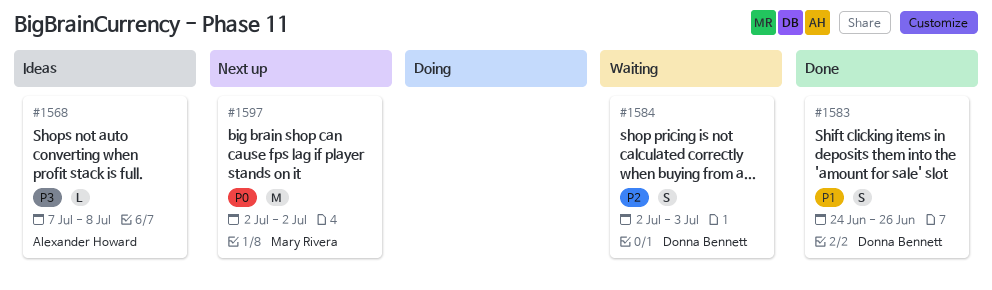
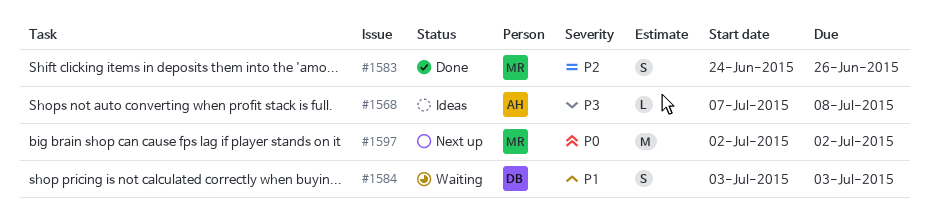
#1583, owner: Donna Bennett -> Mary Rivera
#1583, priority: P1 -> P2
#1584, priority: P2 -> P1
#1584, start: Jul 2 -> Jul 3

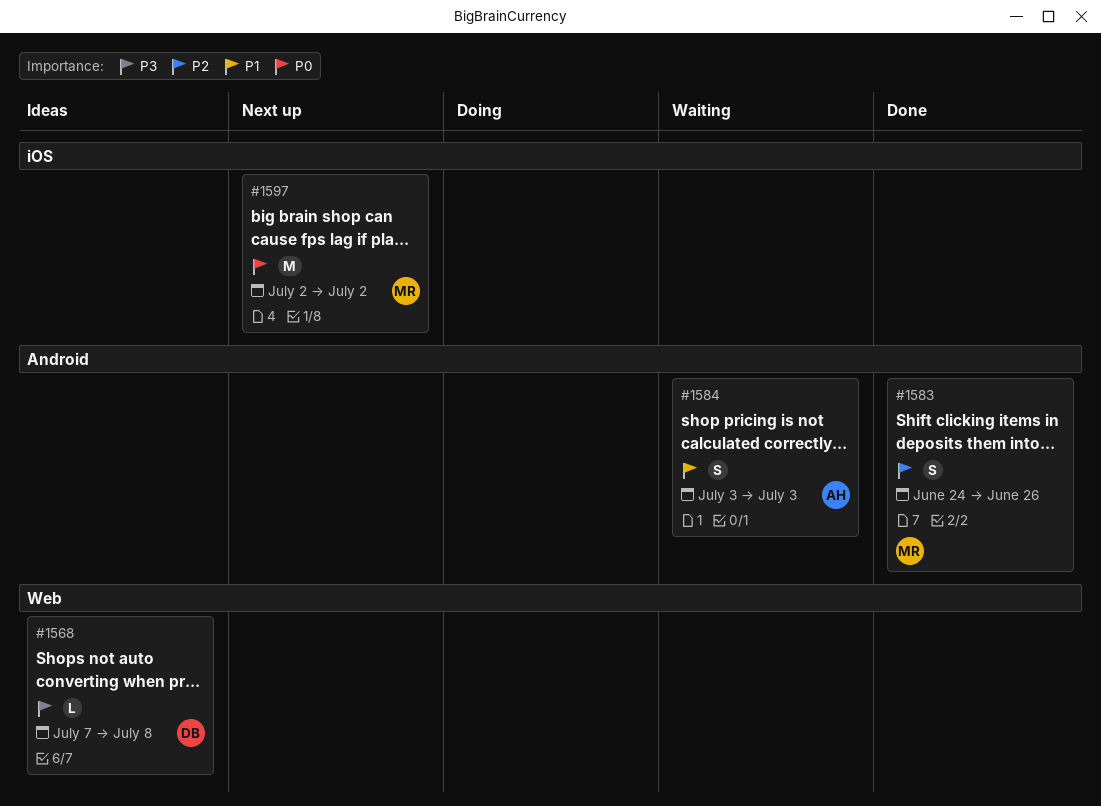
#1568, owner: AH -> DB
#1584, owner: DB -> AH

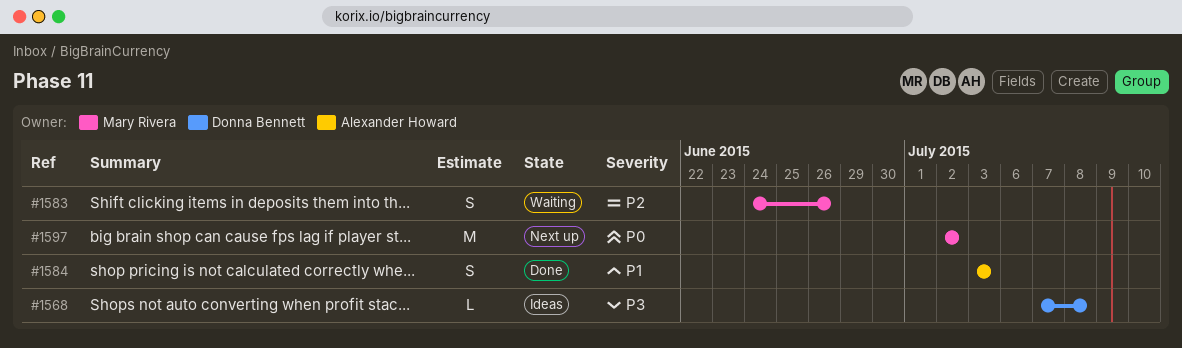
#1583, status: Done -> Waiting
#1584, status: Waiting -> Done

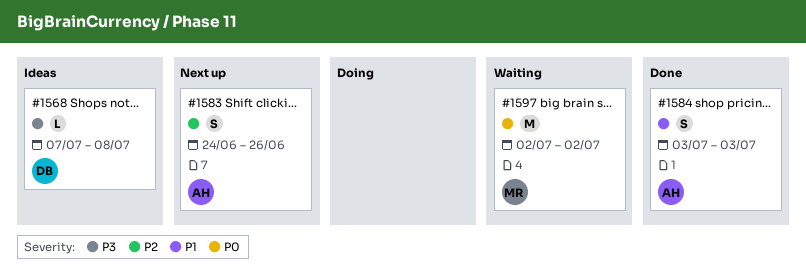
#1583, status: Waiting -> Next up
#1583, owner: Mary Rivera -> Alexander Howard
#1597, status: Next up -> Waiting

